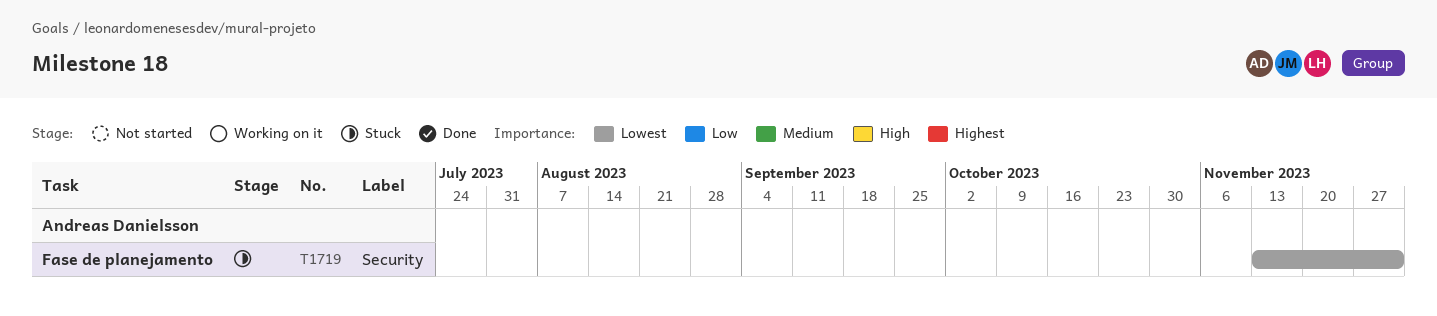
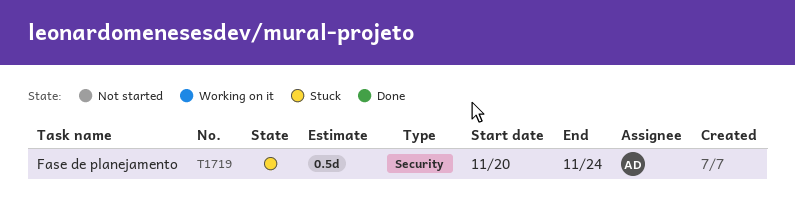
T1719, start: Nov 13 -> Nov 20
T1719, due: Dec 1 -> Nov 24

